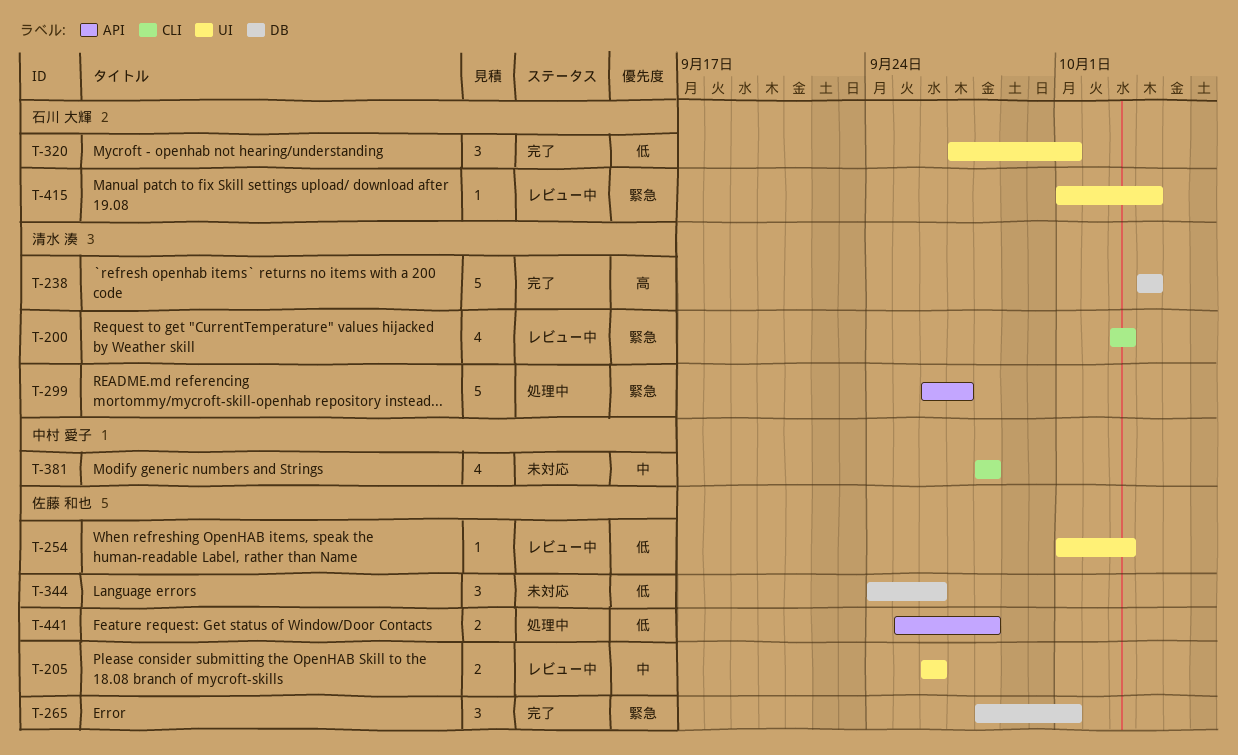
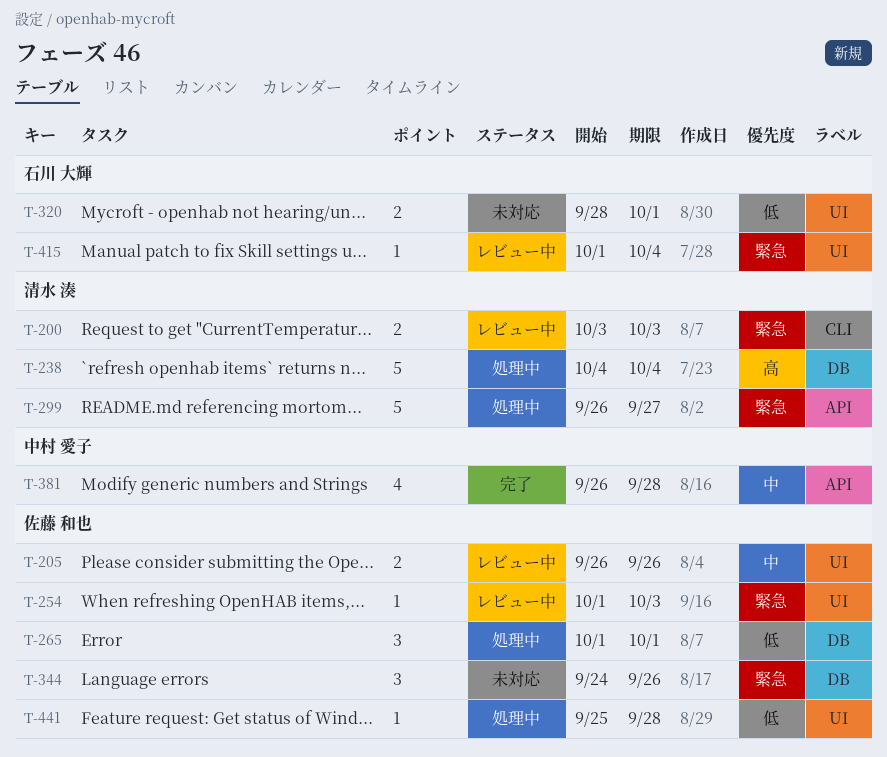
T-200, estimate: 4 -> 2
T-238, status: 完了 -> 処理中
T-254, priority: 低 -> 緊急
T-265, status: 完了 -> 処理中
T-265, priority: 緊急 -> 低
T-265, start: Sep 28 -> Oct 1
T-320, status: 完了 -> 未対応
T-320, estimate: 3 -> 2
T-320, start: Sep 27 -> Sep 28
T-344, priority: 低 -> 緊急
T-381, status: 未対応 -> 完了
T-381, label: CLI -> API
T-381, start: Sep 28 -> Sep 26
T-441, label: API -> UI
T-441, estimate: 2 -> 1

